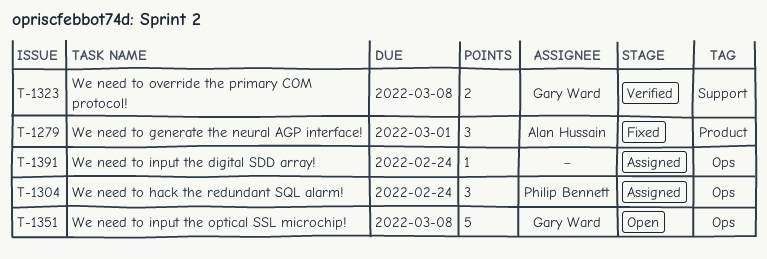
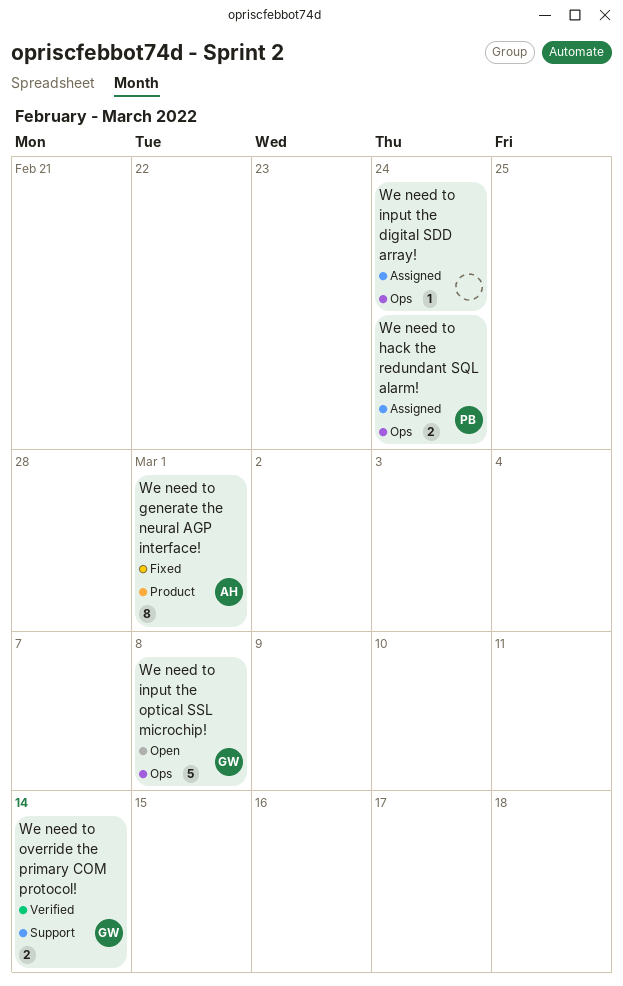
We need to generate the neural AGP interface!, estimate: 3 -> 8
We need to hack the redundant SQL alarm!, estimate: 3 -> 2
We need to override the primary COM protocol!, due: Mar 8 -> Mar 14

